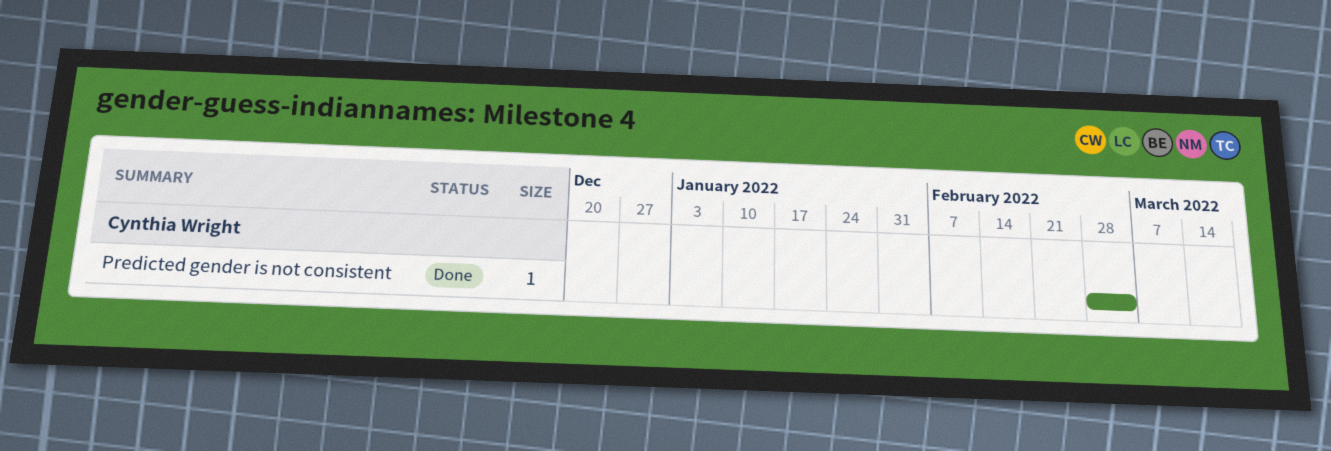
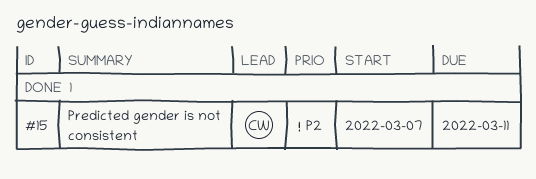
Predicted gender is not consistent, start: Feb 28 -> Mar 7
Predicted gender is not consistent, due: Mar 4 -> Mar 11

